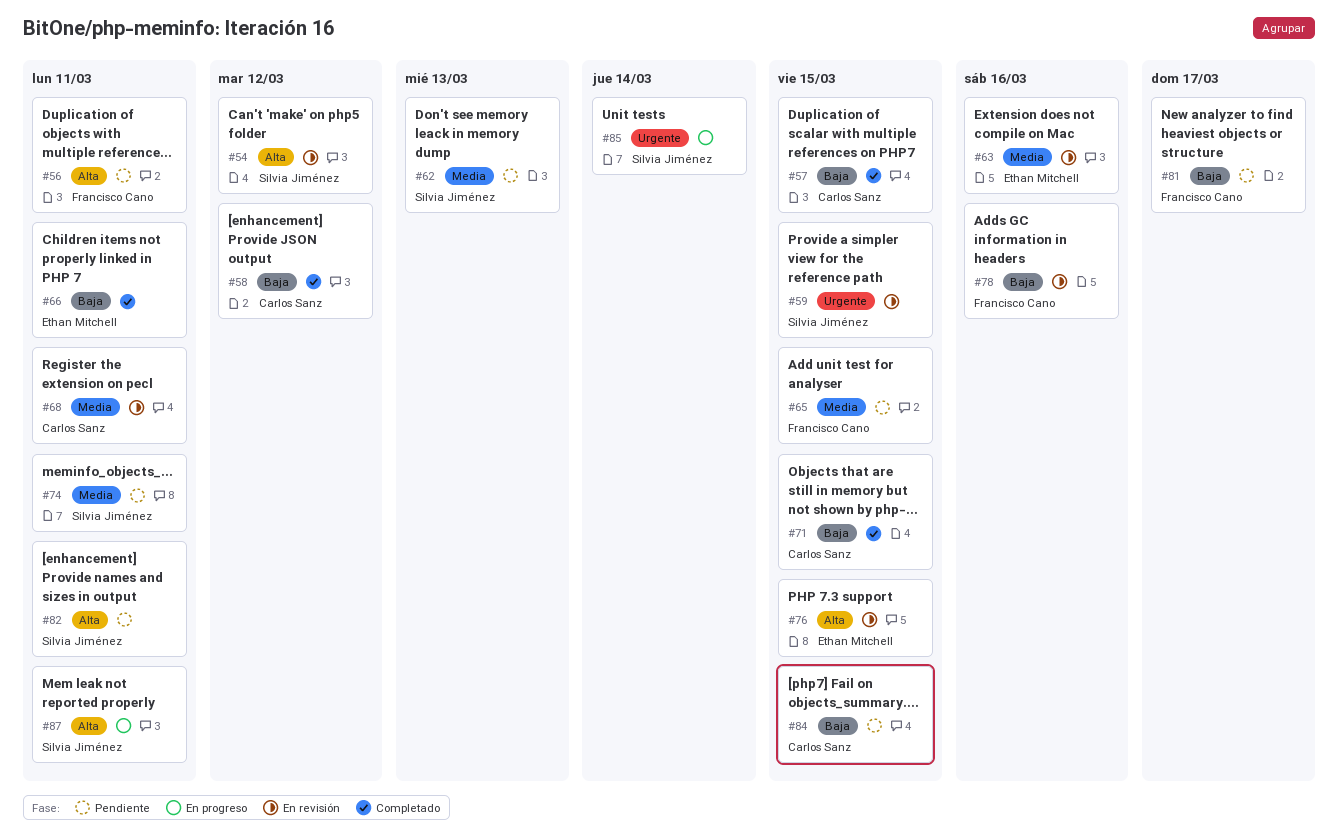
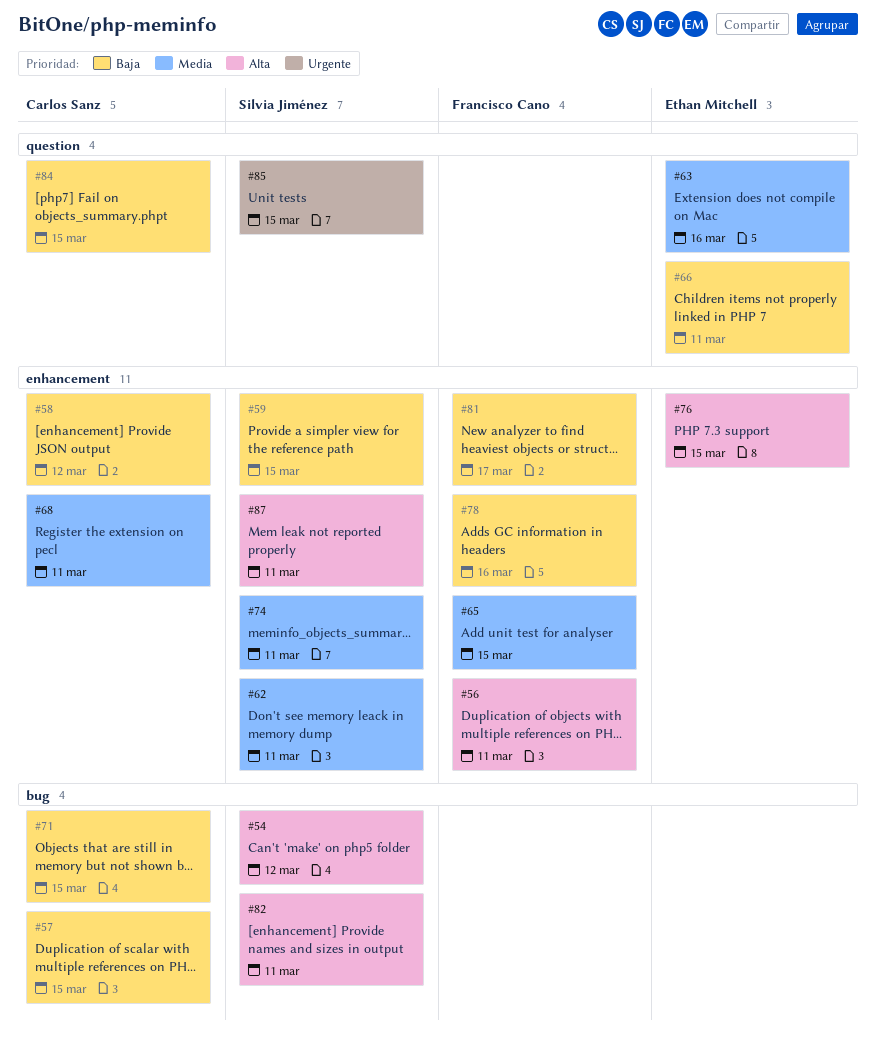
#59, priority: Urgente -> Baja
#62, due: Mar 13 -> Mar 11
#85, due: Mar 14 -> Mar 15

